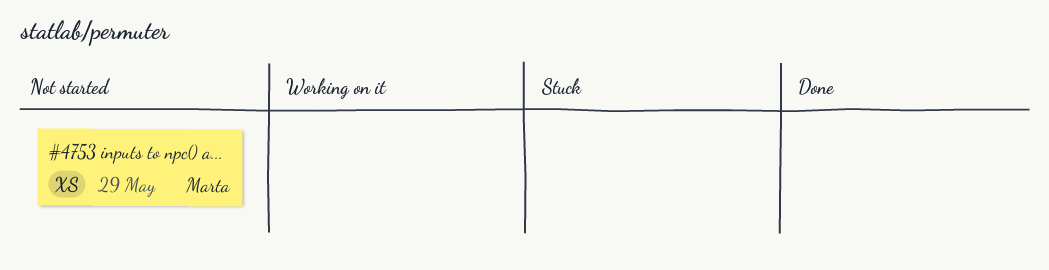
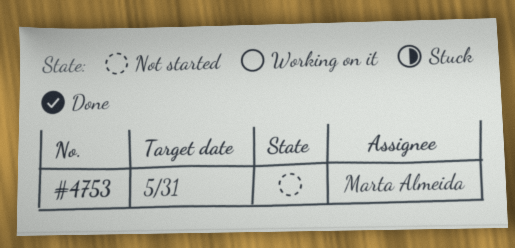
#4753, due: May 29 -> May 31

